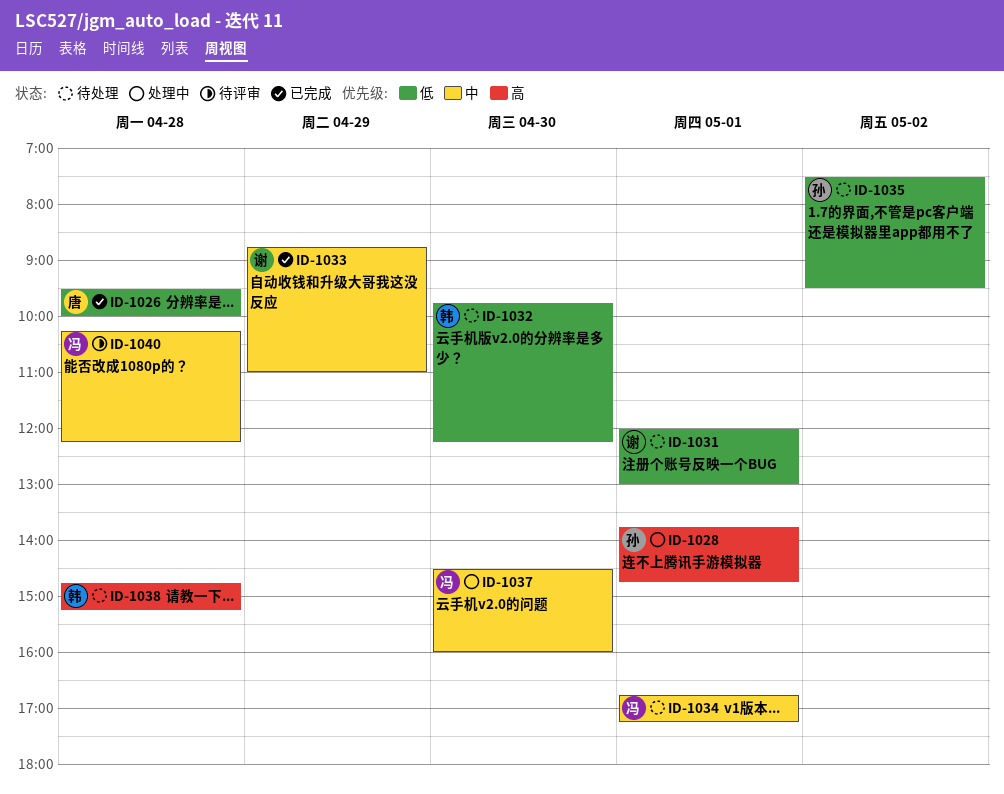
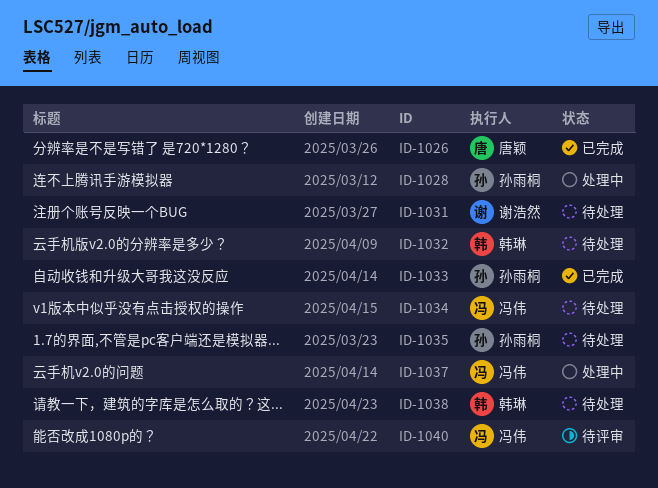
ID-1033, owner: 谢浩然 -> 孙雨桐

